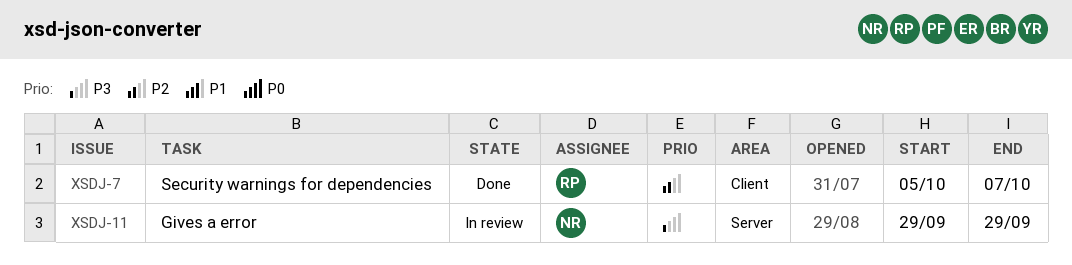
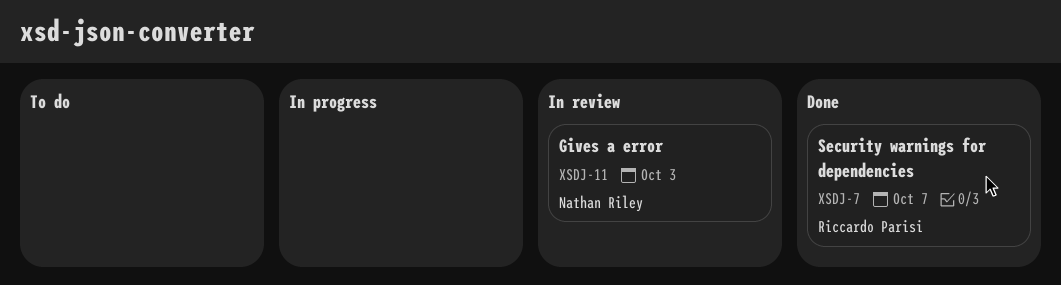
XSDJ-11, due: Sep 29 -> Oct 3

